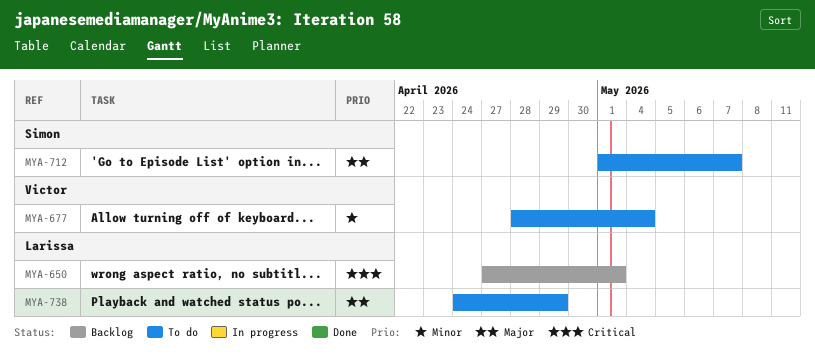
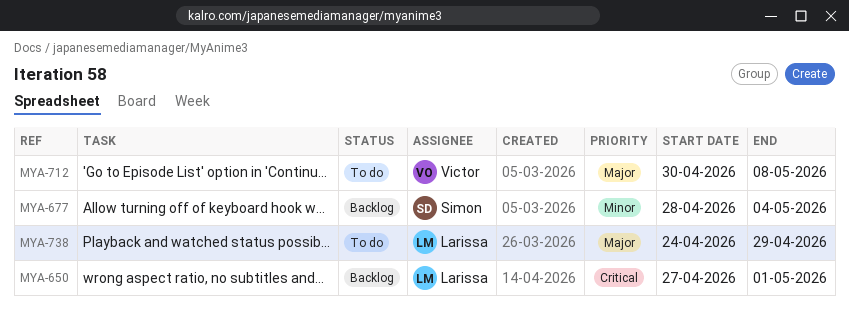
MYA-677, status: To do -> Backlog
MYA-677, owner: Victor -> Simon
MYA-712, owner: Simon -> Victor
MYA-712, start: May 1 -> Apr 30
MYA-712, due: May 7 -> May 8

